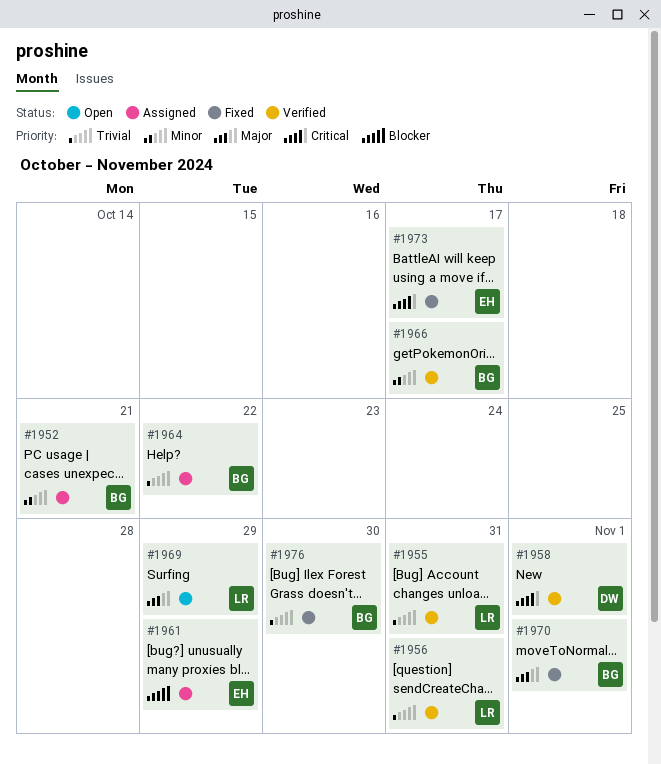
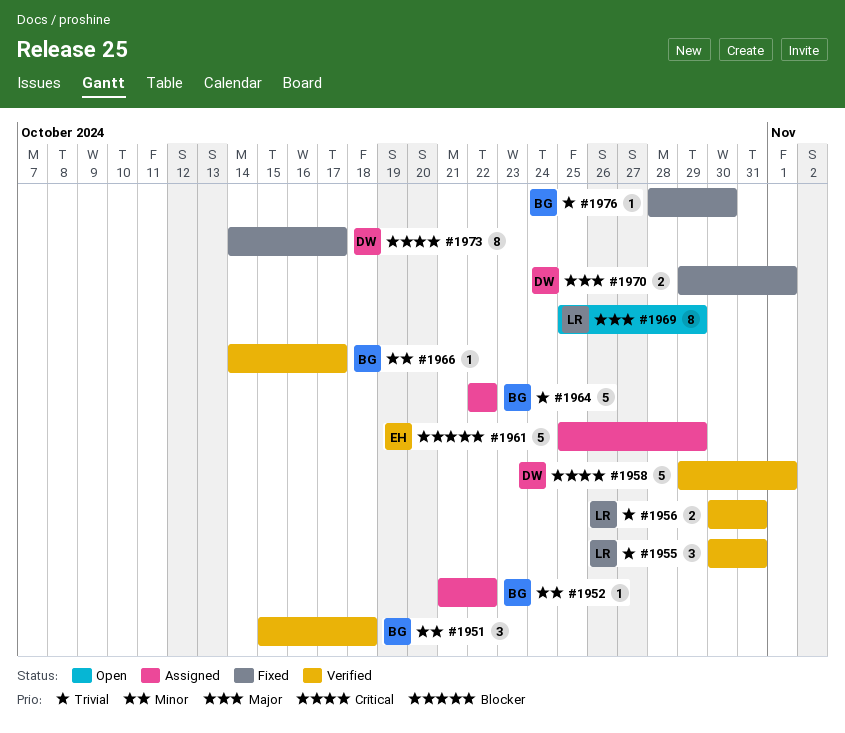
#1951: none -> present
#1952, due: Oct 21 -> Oct 22
#1970, owner: BG -> DW
#1973, owner: EH -> DW

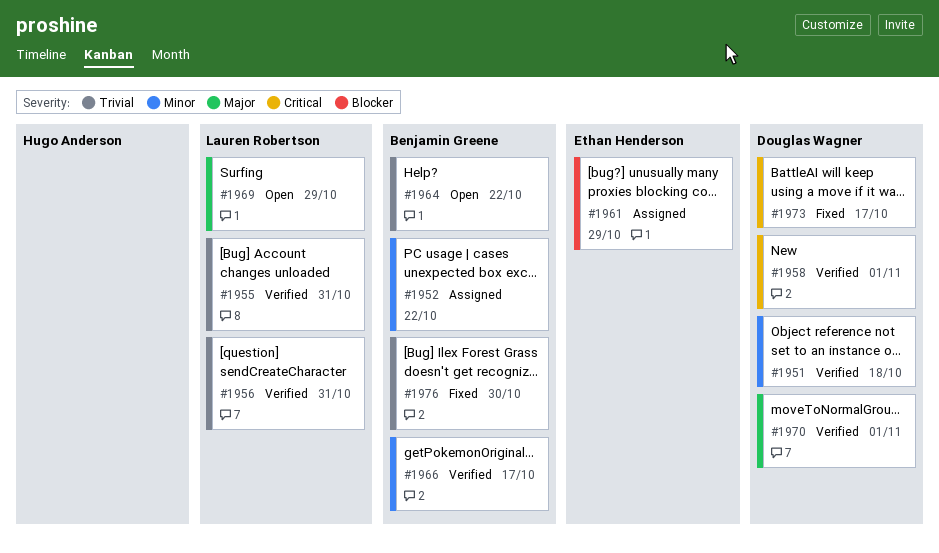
#1951, owner: Benjamin Greene -> Douglas Wagner
#1964, status: Assigned -> Open
#1970, status: Fixed -> Verified

